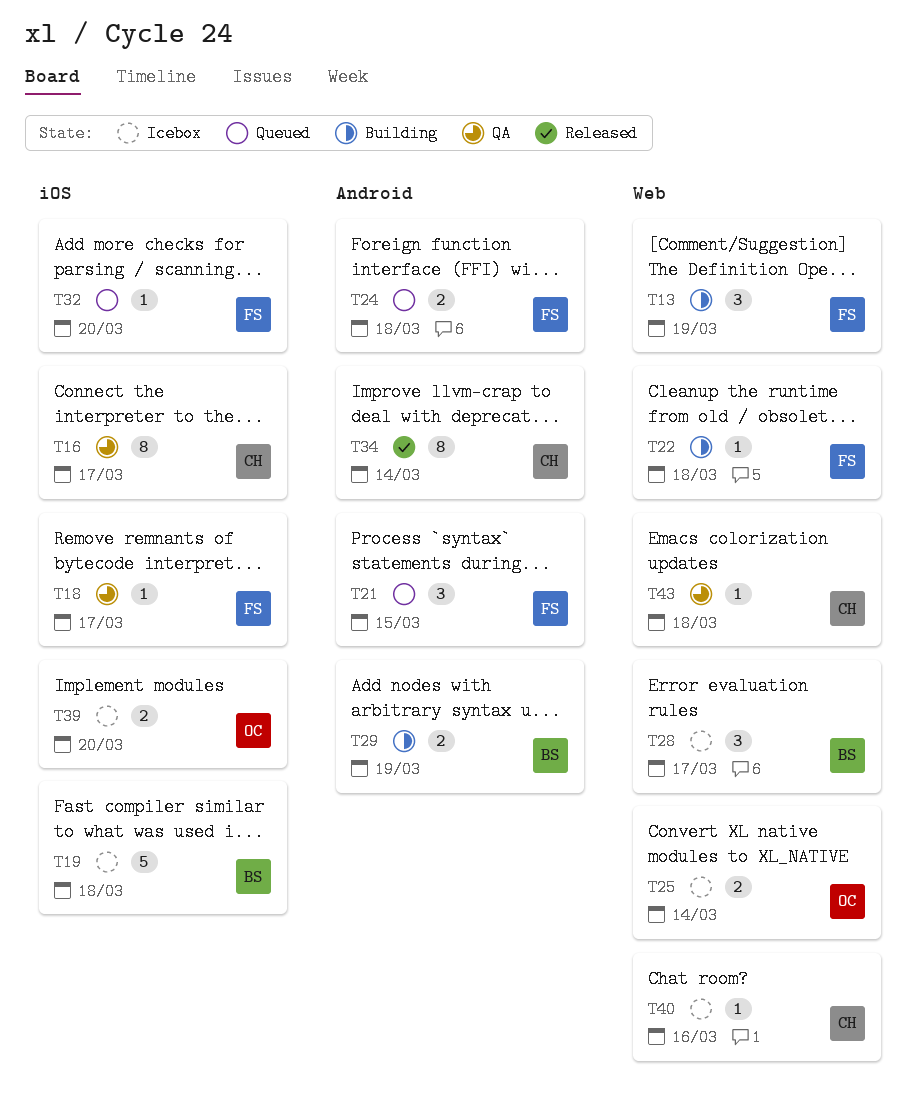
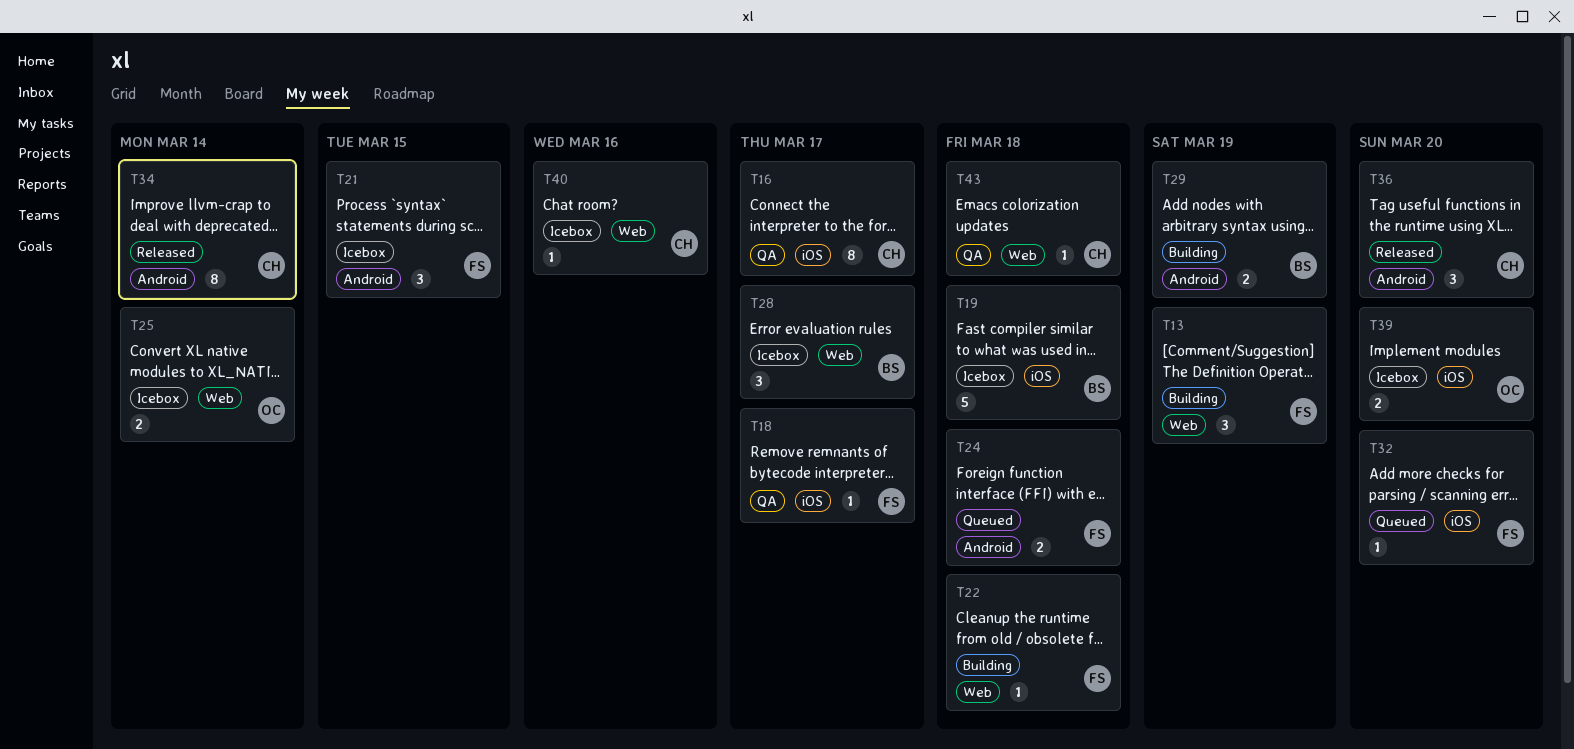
T21, status: Queued -> Icebox
T36: none -> present

